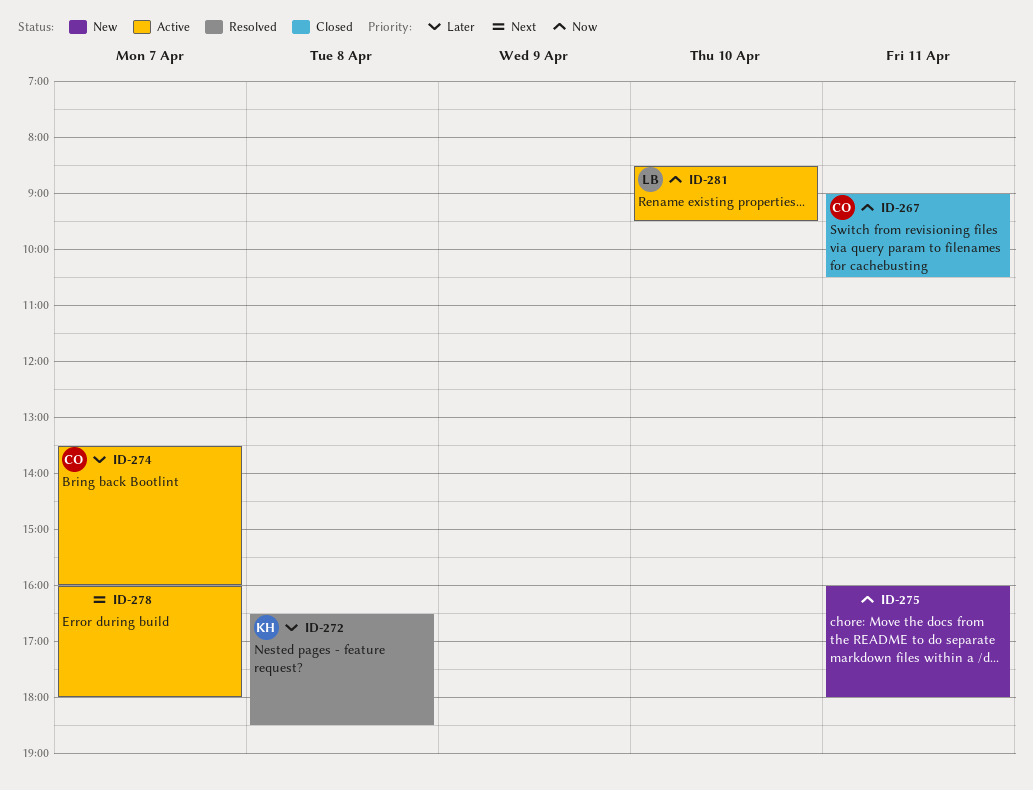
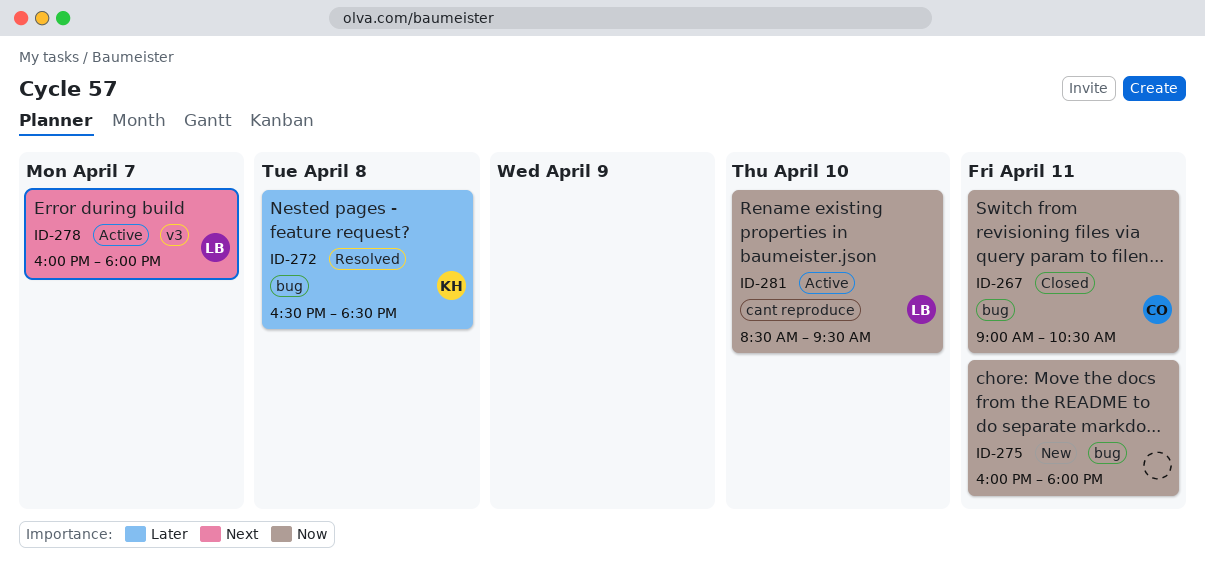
ID-274: present -> none
ID-278, owner: none -> LB

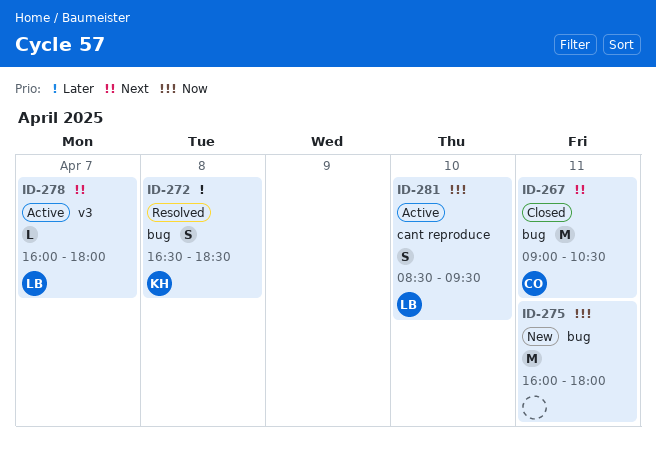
ID-267, priority: Now -> Next

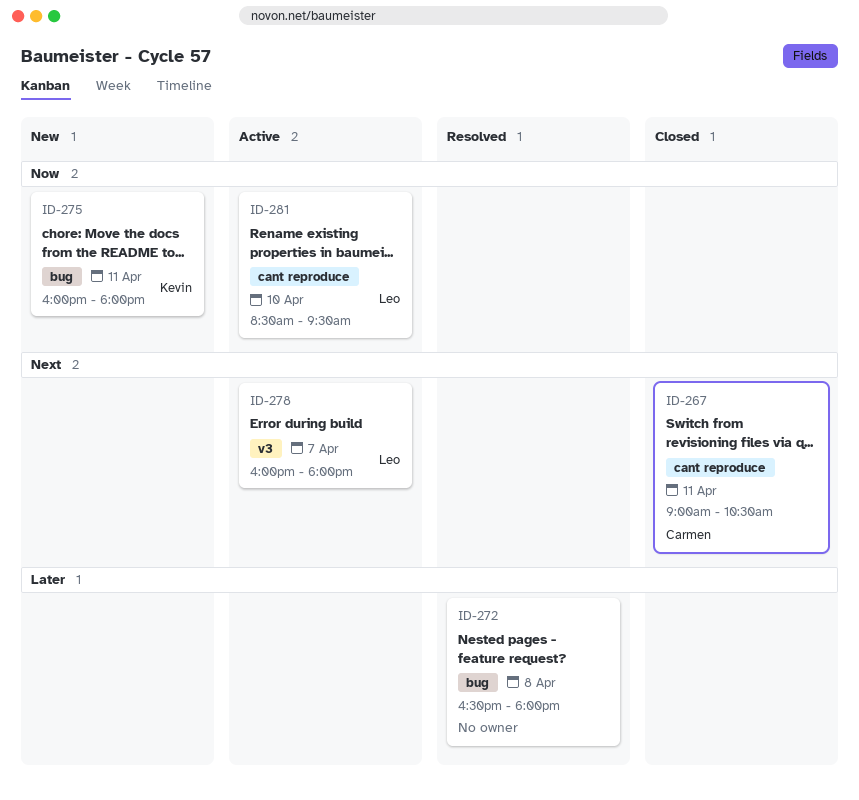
ID-267, label: bug -> cant reproduce
ID-272, owner: Kevin -> none
ID-272, ends: 18:30 -> 18:00
ID-275, owner: none -> Kevin

